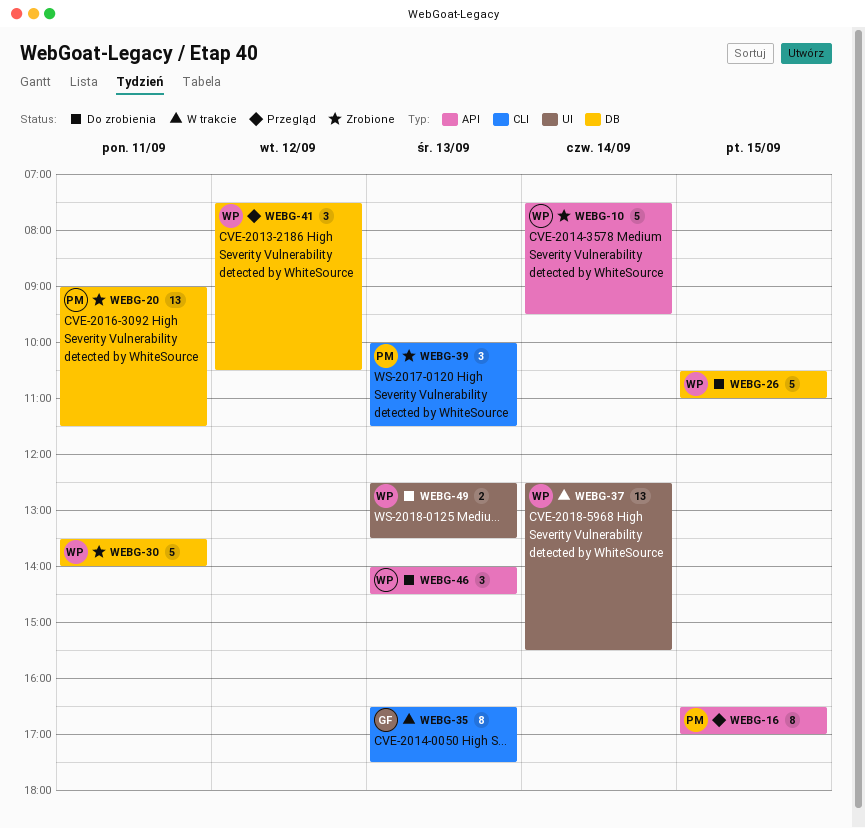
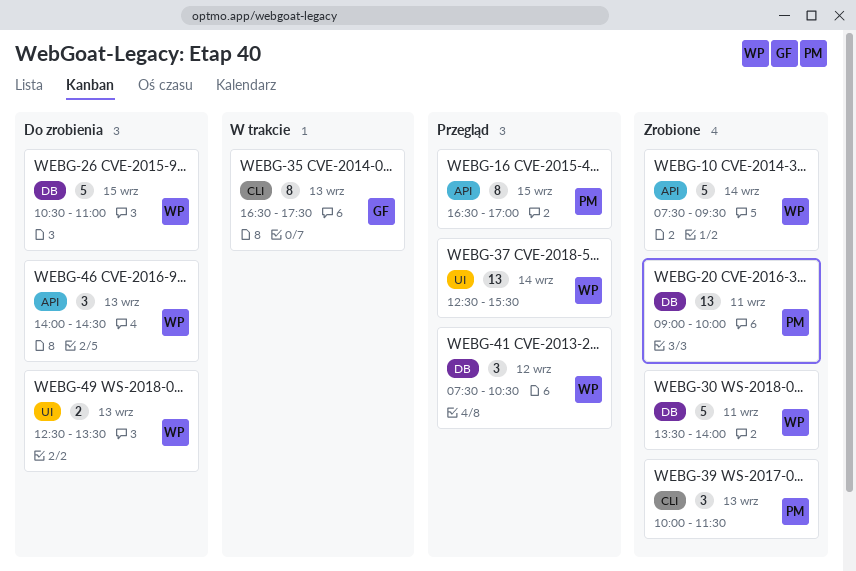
WEBG-20, ends: 11:30 -> 10:00
WEBG-37, status: W trakcie -> Przegląd

